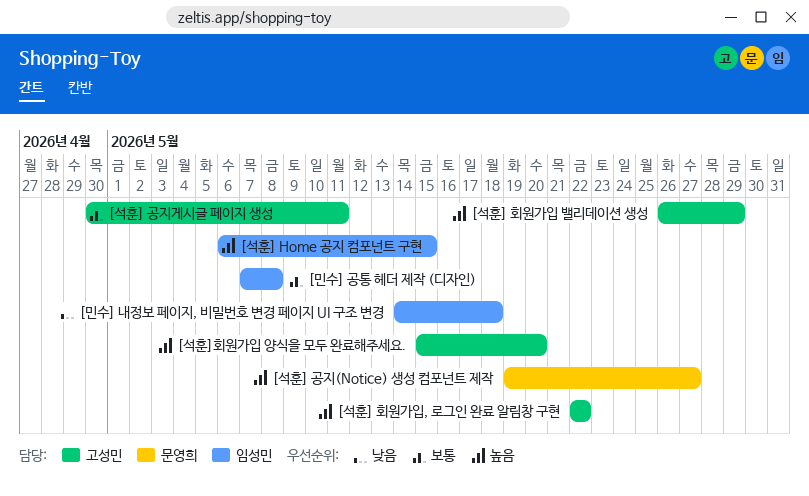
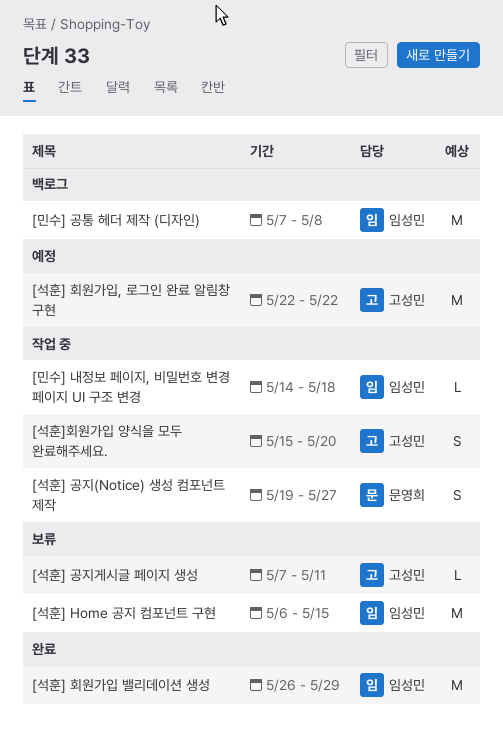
[석훈] 공지게시글 페이지 생성, start: Apr 30 -> May 7
[석훈] 회원가입 밸리데이션 생성, owner: 고성민 -> 임성민

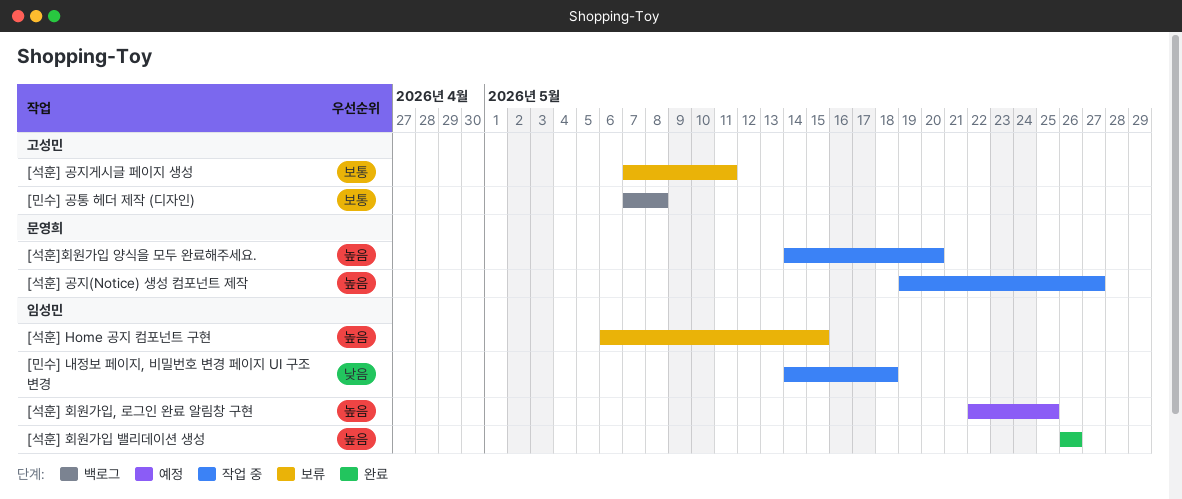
[민수] 공통 헤더 제작 (디자인), owner: 임성민 -> 고성민
[석훈] 회원가입 밸리데이션 생성, due: May 29 -> May 26
[석훈] 회원가입, 로그인 완료 알림창 구현, owner: 고성민 -> 임성민
[석훈] 회원가입, 로그인 완료 알림창 구현, due: May 22 -> May 25
[석훈]회원가입 양식을 모두 완료해주세요., owner: 고성민 -> 문영희
[석훈]회원가입 양식을 모두 완료해주세요., start: May 15 -> May 14

